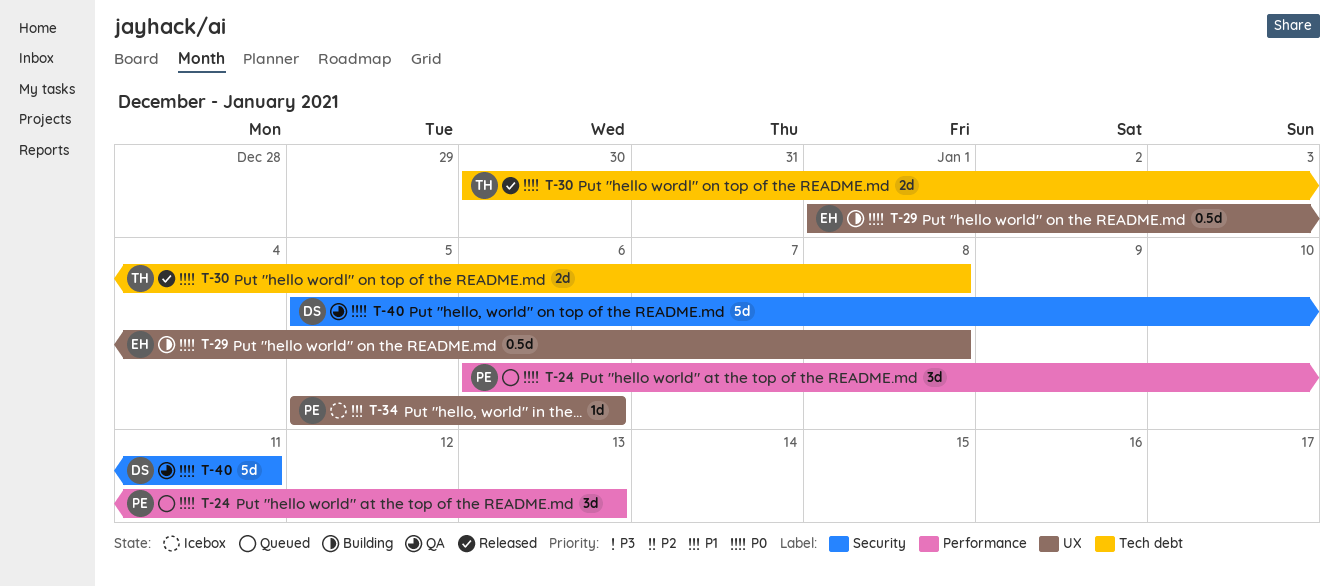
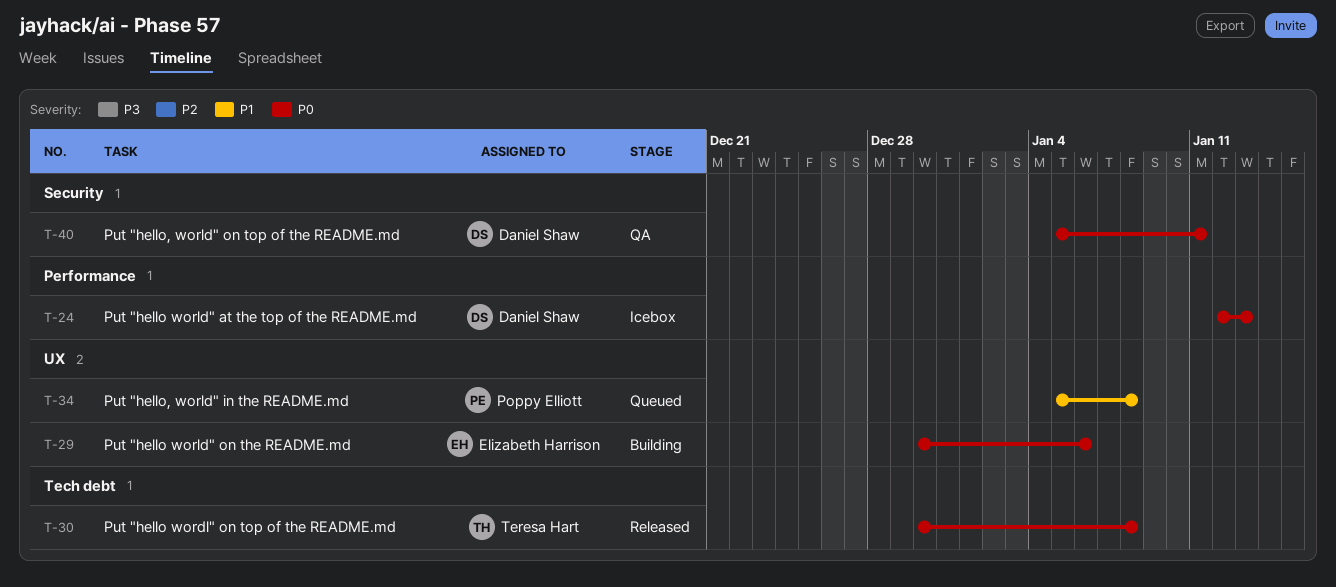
T-24, status: Queued -> Icebox
T-24, owner: Poppy Elliott -> Daniel Shaw
T-24, start: Jan 6 -> Jan 12
T-29, start: Jan 1 -> Dec 30
T-29, due: Jan 8 -> Jan 6
T-34, status: Icebox -> Queued
T-34, due: Jan 6 -> Jan 8

